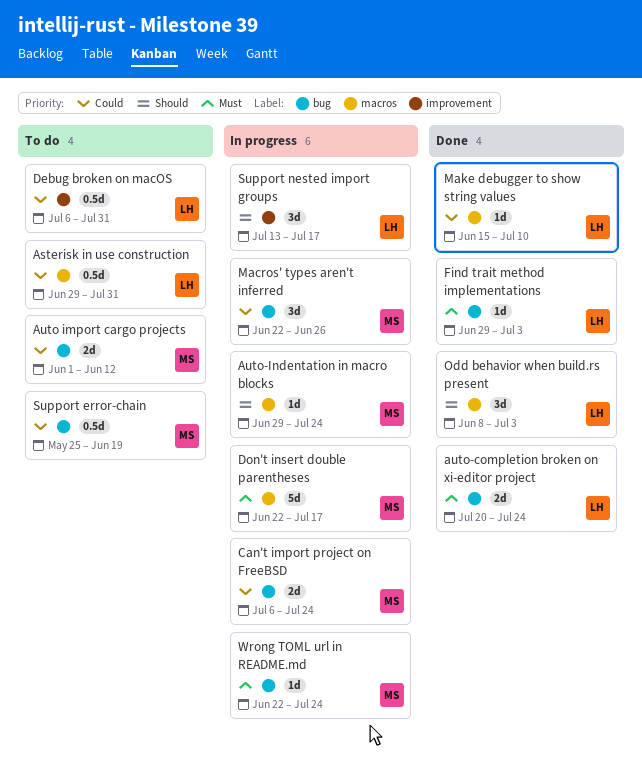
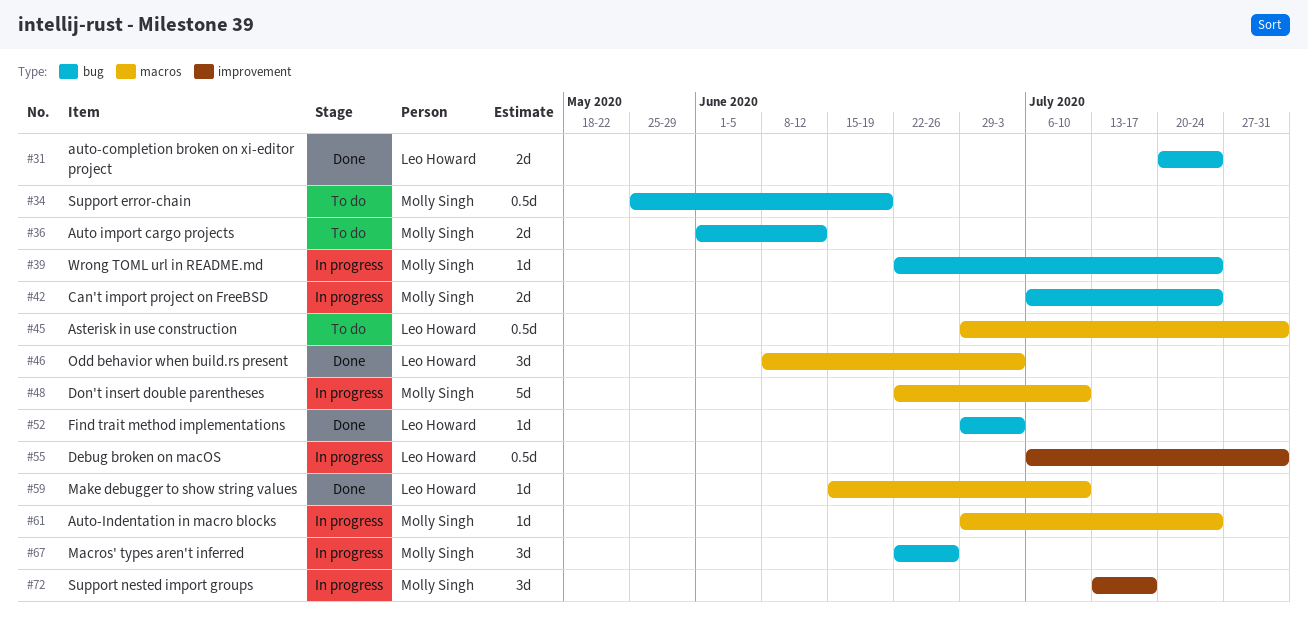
Debug broken on macOS, status: To do -> In progress
Don't insert double parentheses, due: Jul 17 -> Jul 10
Support nested import groups, owner: Leo Howard -> Molly Singh

